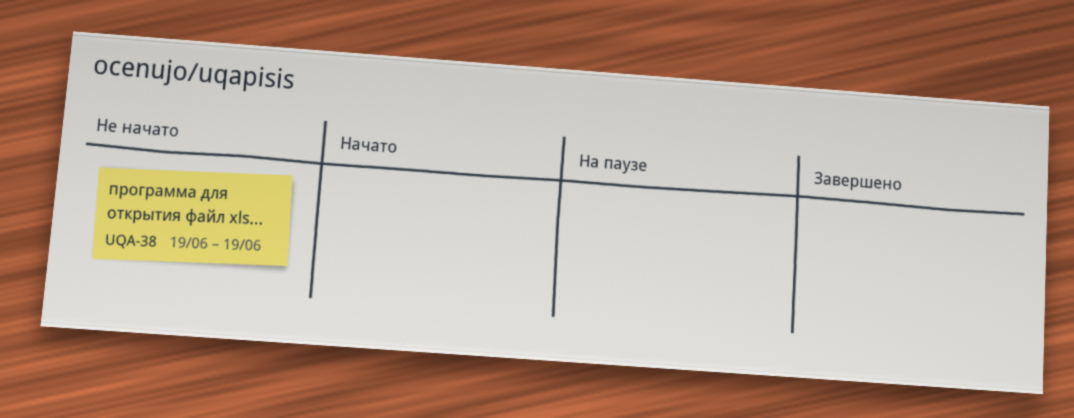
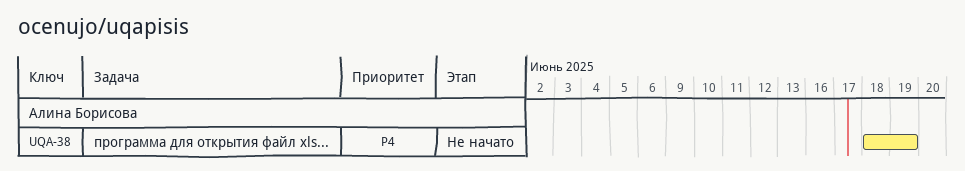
UQA-38, start: Jun 19 -> Jun 18

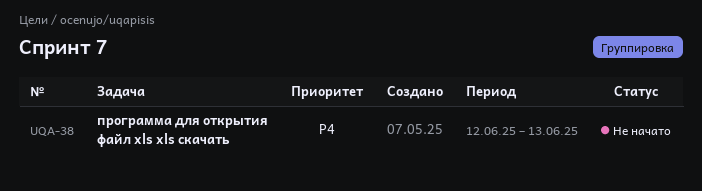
UQA-38, start: Jun 18 -> Jun 12
UQA-38, due: Jun 19 -> Jun 13

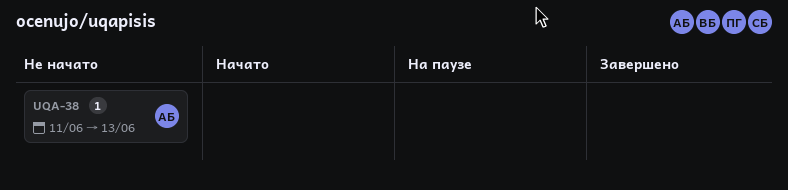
UQA-38, start: Jun 12 -> Jun 11

